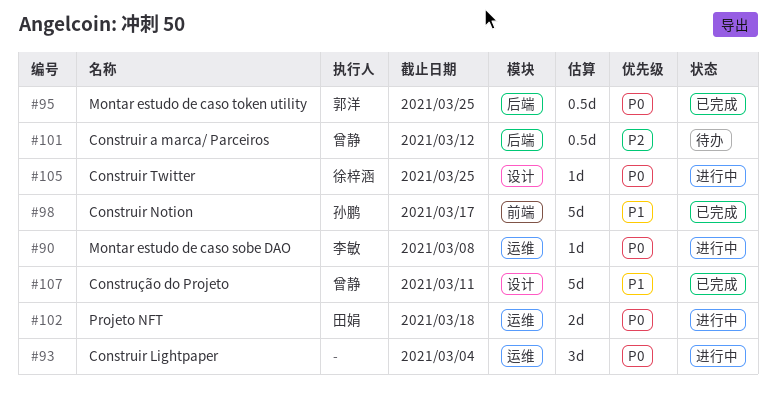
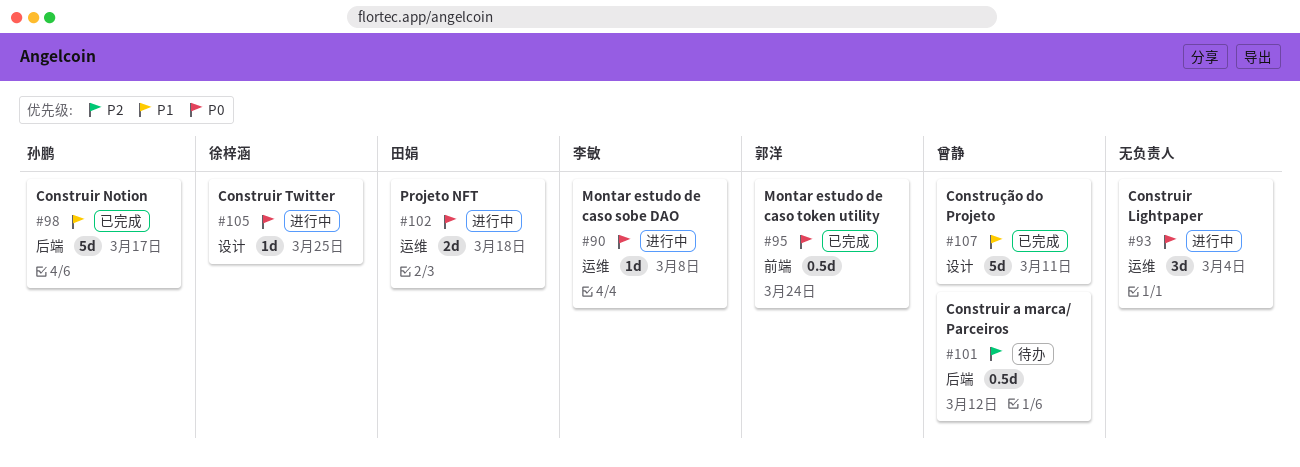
#95, label: 后端 -> 前端
#95, due: Mar 25 -> Mar 24
#98, label: 前端 -> 后端

